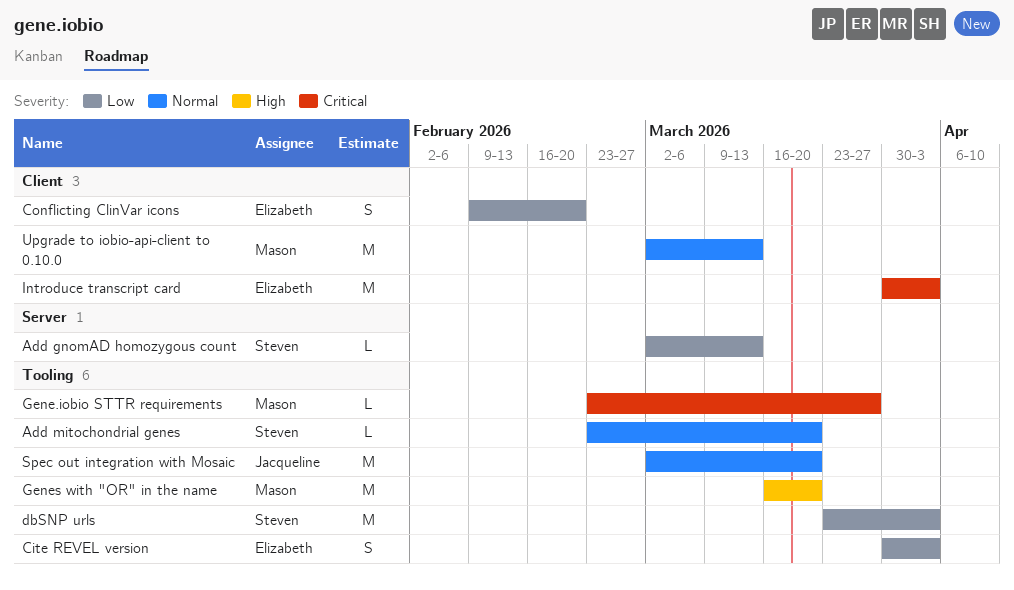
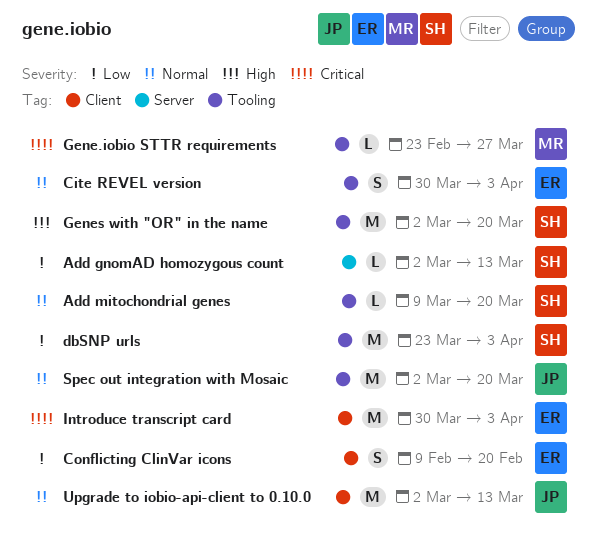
Add mitochondrial genes, start: Feb 23 -> Mar 9
Cite REVEL version, priority: Low -> Normal
Genes with "OR" in the name, owner: Mason -> Steven
Genes with "OR" in the name, start: Mar 16 -> Mar 2
Upgrade to iobio-api-client to 0.10.0, owner: Mason -> Jacqueline

